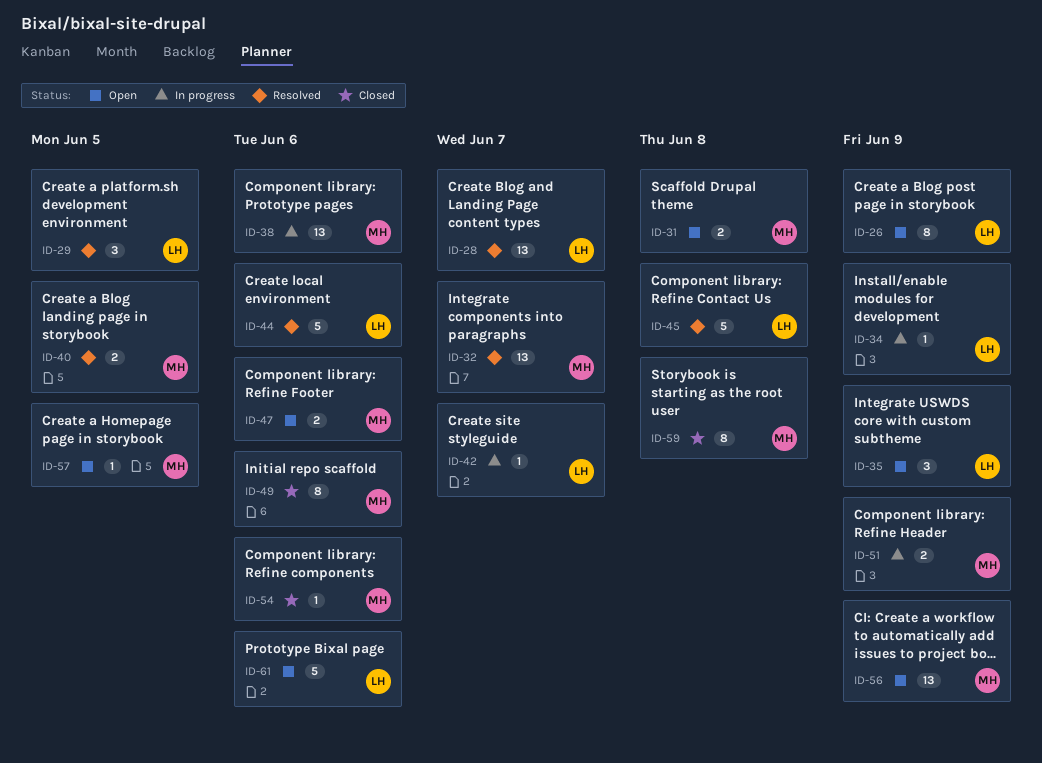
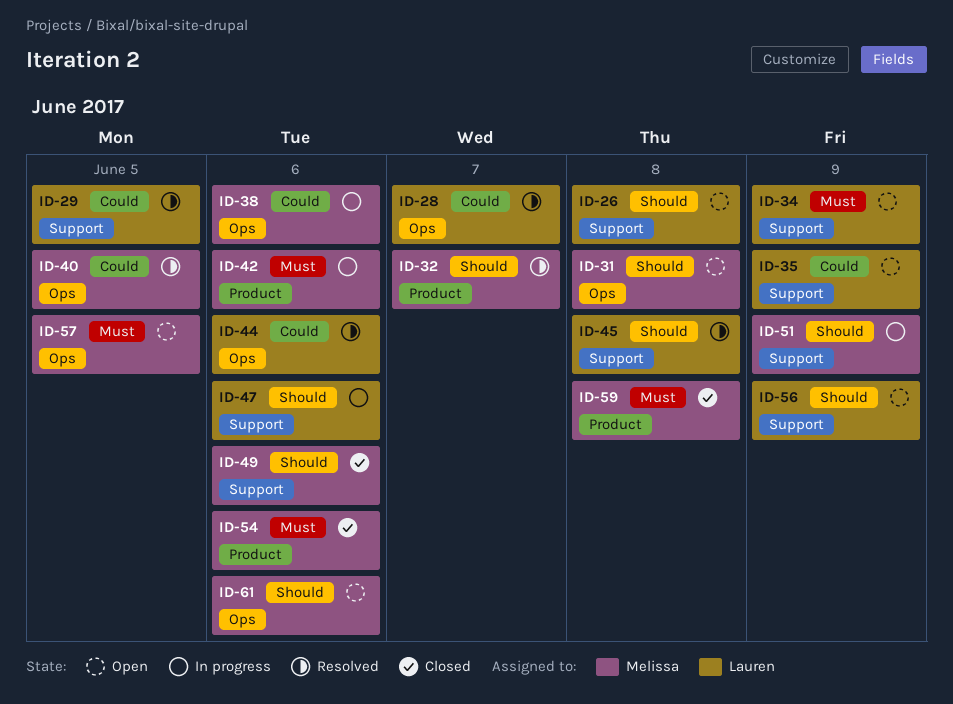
ID-26, due: Jun 9 -> Jun 8
ID-34, status: In progress -> Open
ID-42, owner: Lauren -> Melissa
ID-42, due: Jun 7 -> Jun 6
ID-47, status: Open -> In progress
ID-47, owner: Melissa -> Lauren
ID-56, owner: Melissa -> Lauren
ID-61, owner: Lauren -> Melissa

